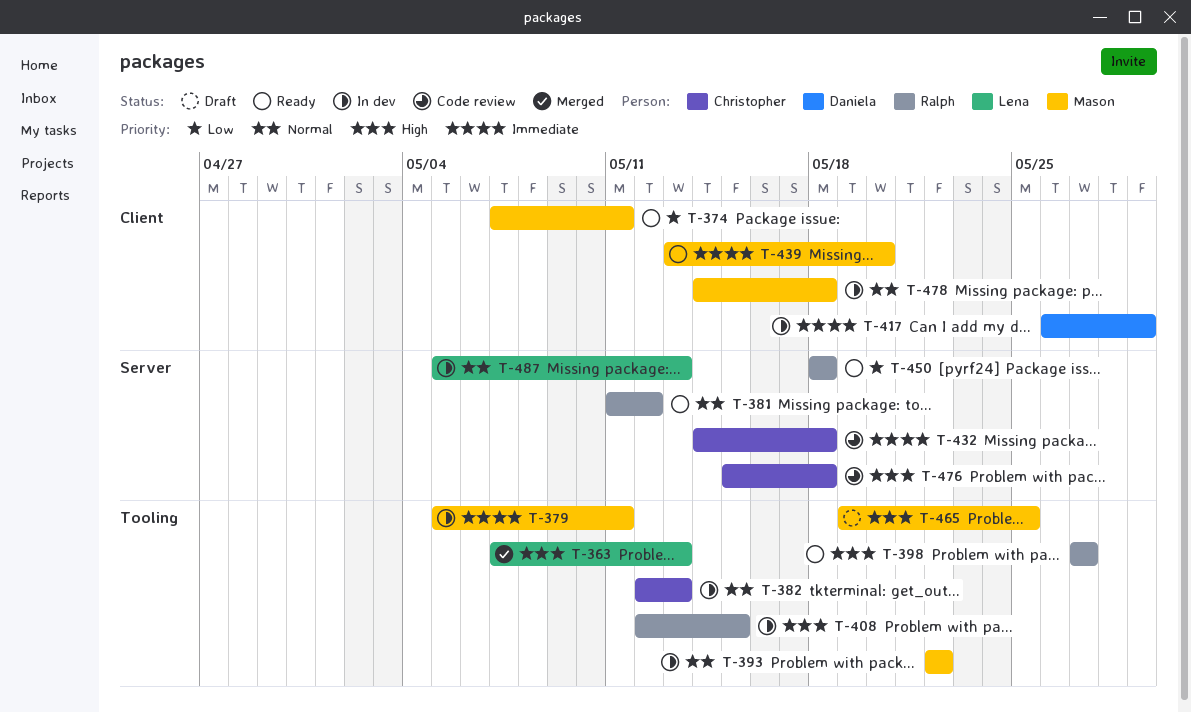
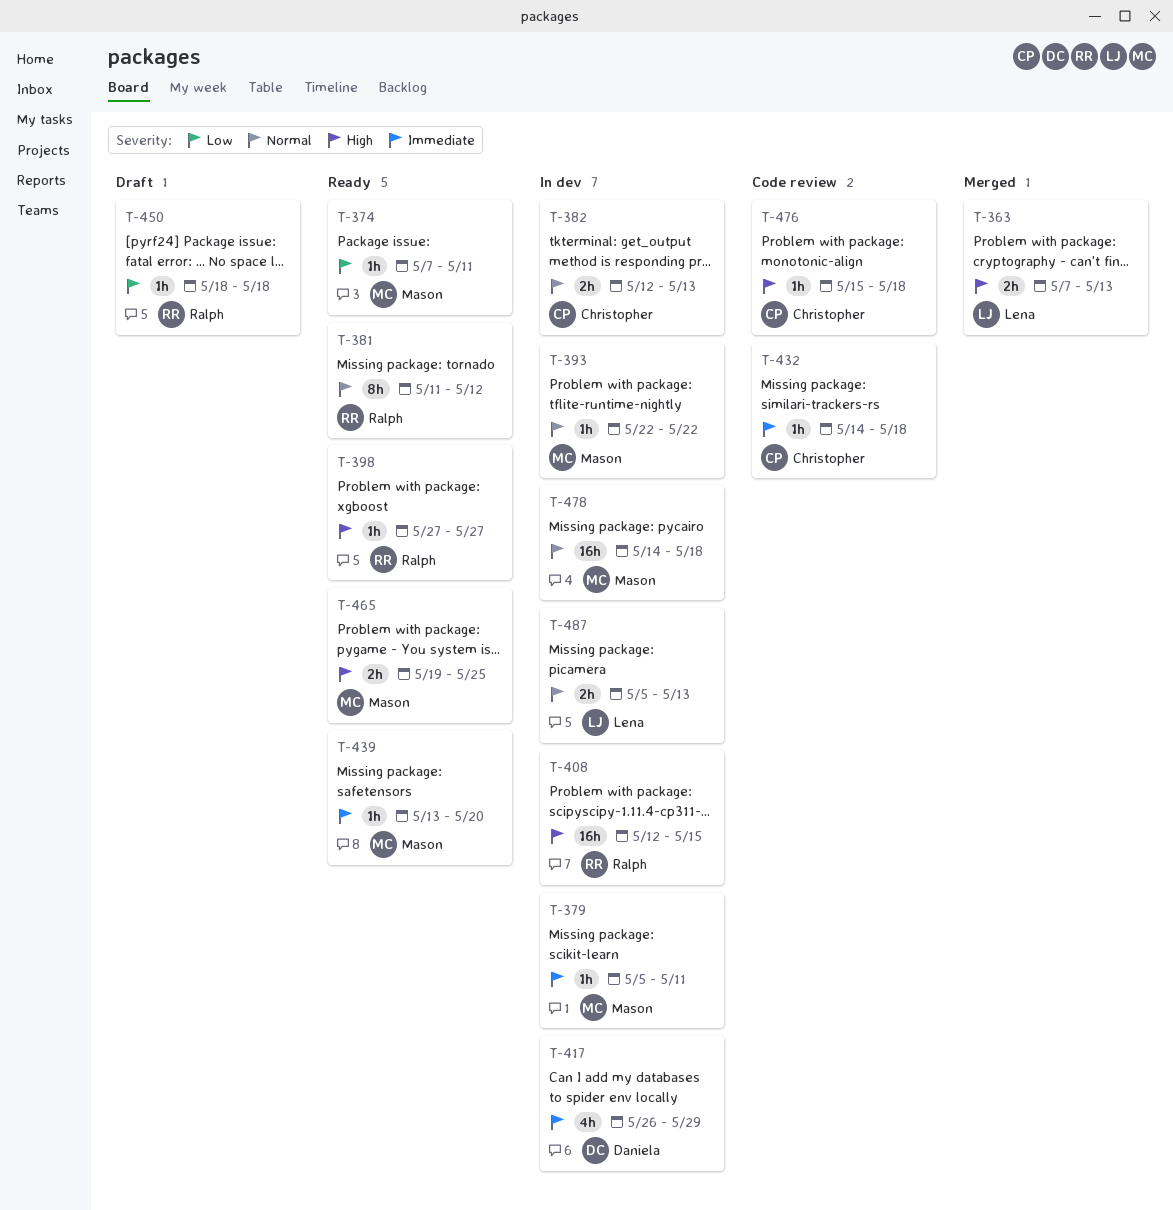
T-450, status: Ready -> Draft
T-465, status: Draft -> Ready

